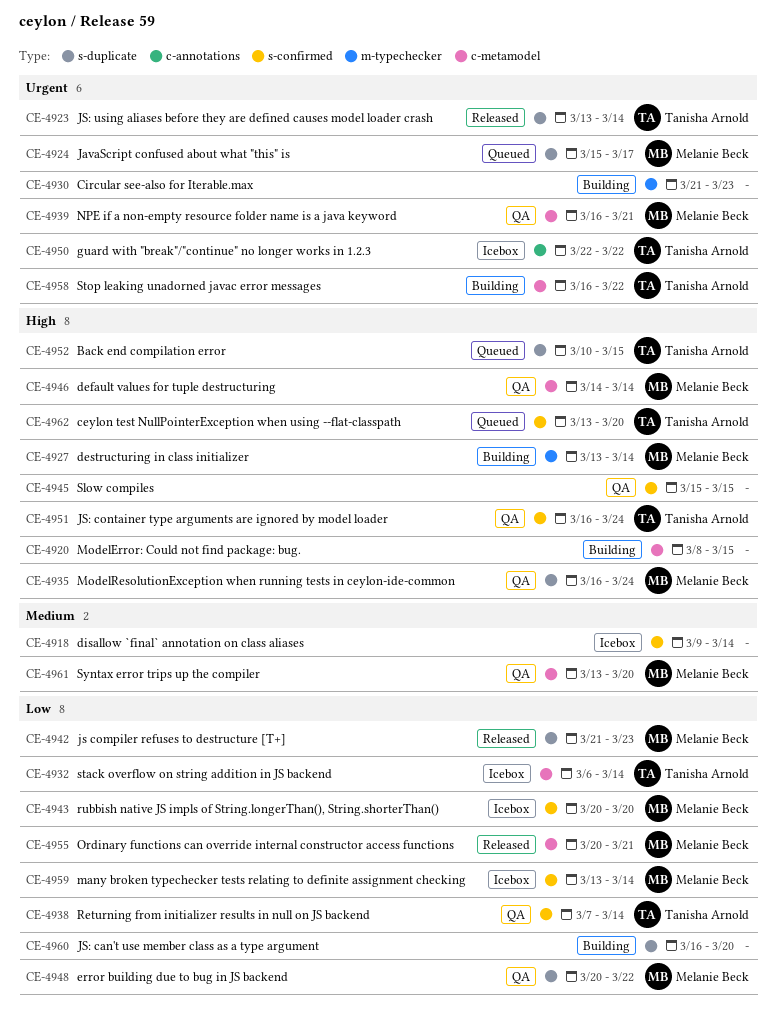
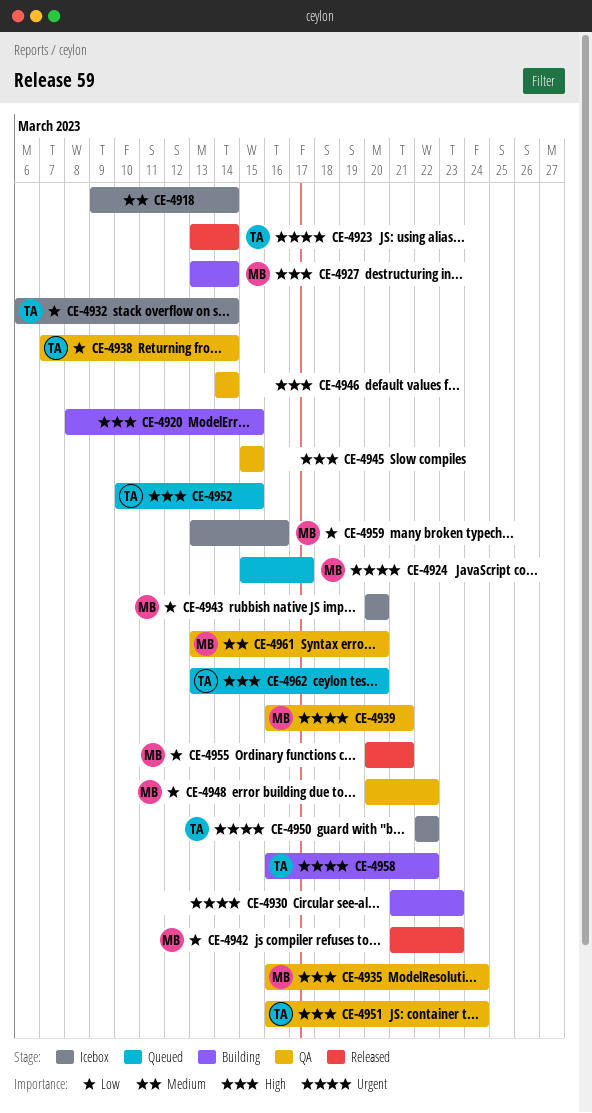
CE-4946, owner: Melanie Beck -> none
CE-4959, due: Mar 14 -> Mar 16
CE-4960: present -> none

